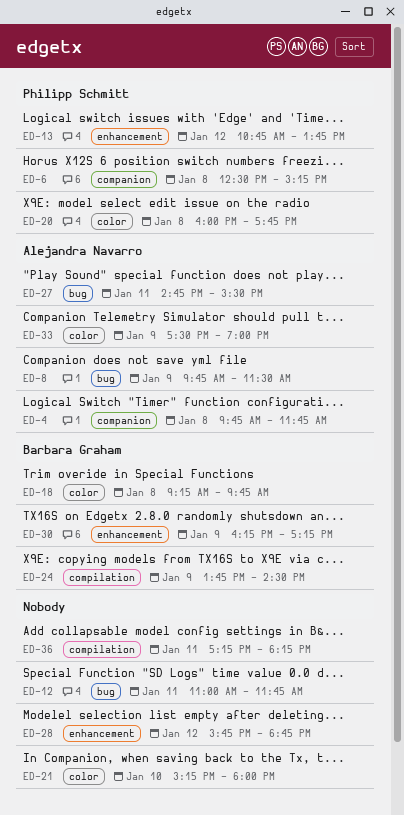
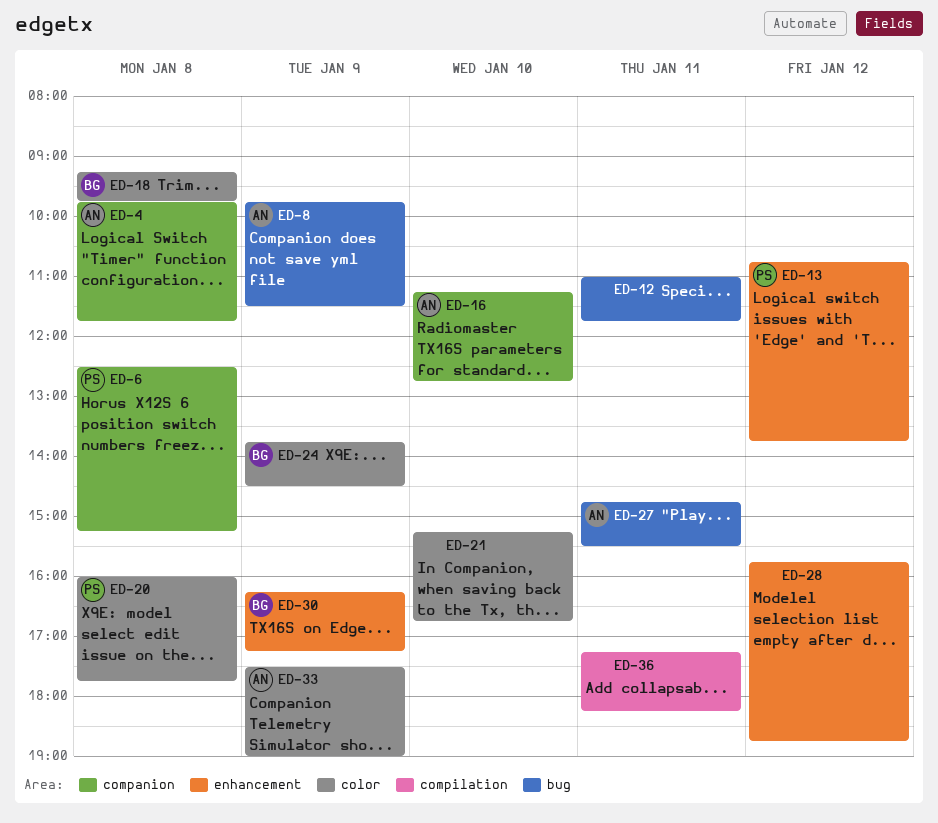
ED-16: none -> present
ED-21, ends: 18:00 -> 16:45
ED-24, label: compilation -> color

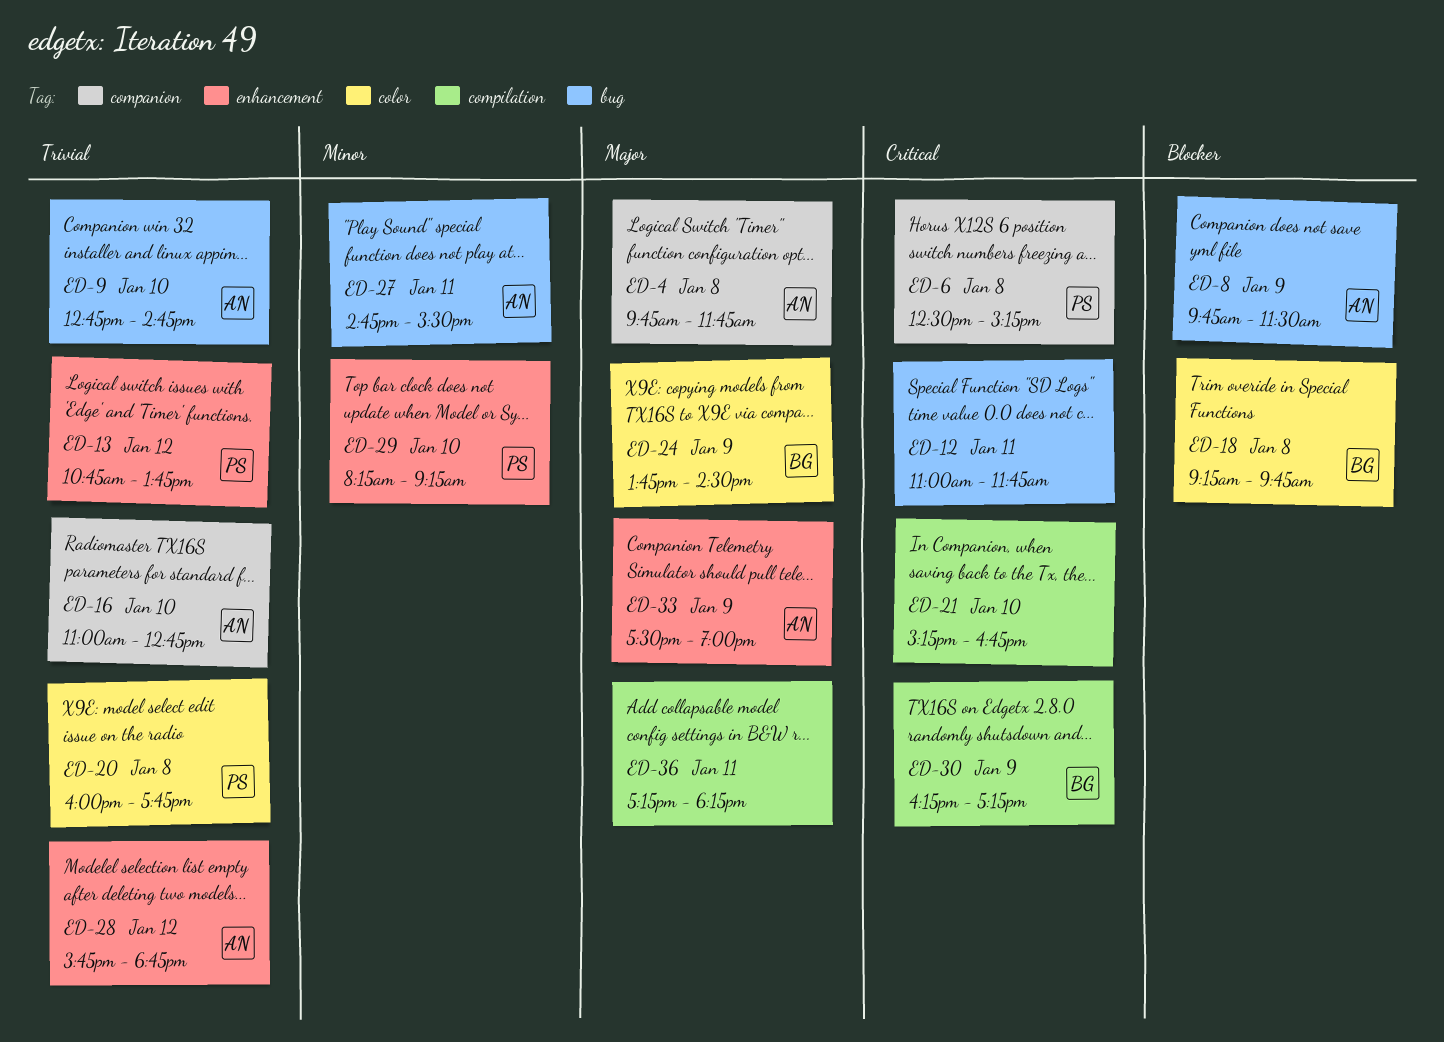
ED-9: none -> present
ED-16, begins: 11:15 -> 11:00
ED-21, label: color -> compilation
ED-28, owner: none -> AN
ED-29: none -> present
ED-30, label: enhancement -> compilation
ED-33, label: color -> enhancement

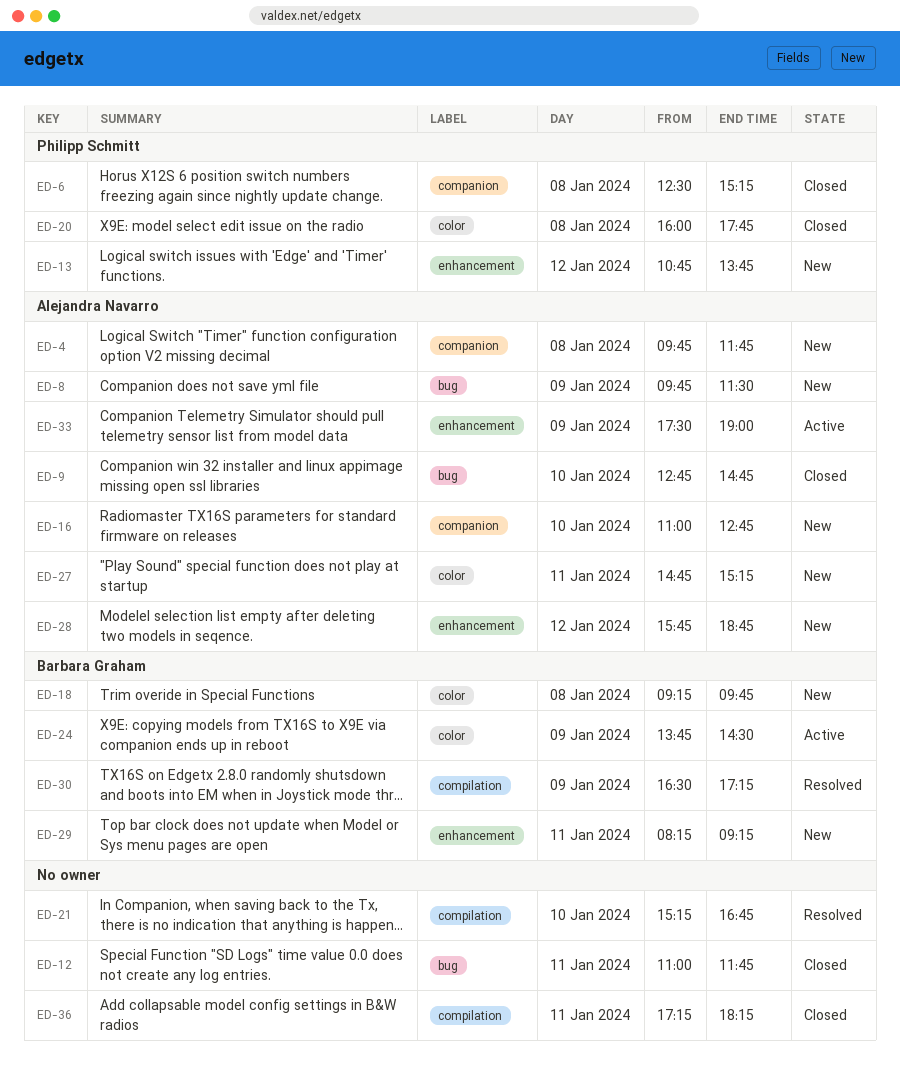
ED-27, label: bug -> color
ED-27, ends: 15:30 -> 15:15
ED-29, owner: Philipp Schmitt -> Barbara Graham
ED-29, day: Jan 10 -> Jan 11
ED-30, begins: 16:15 -> 16:30

